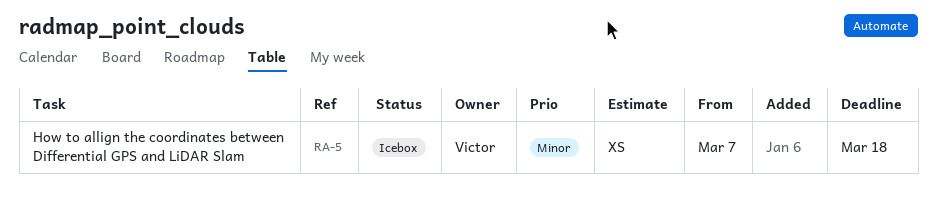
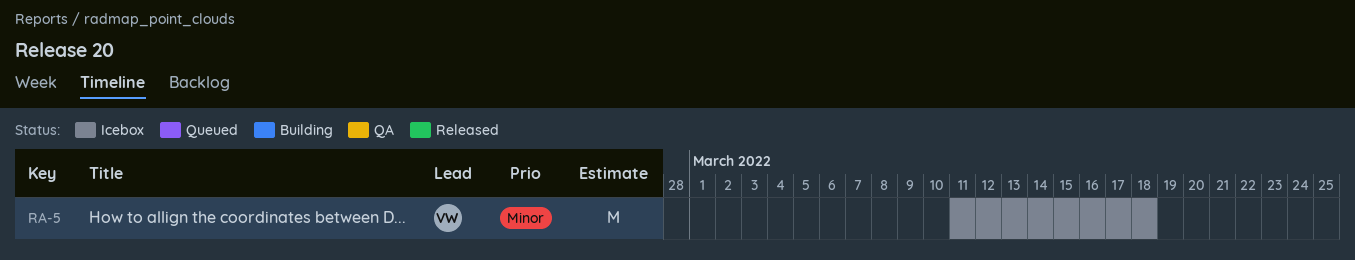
RA-5, estimate: XS -> M
RA-5, start: Mar 7 -> Mar 11

